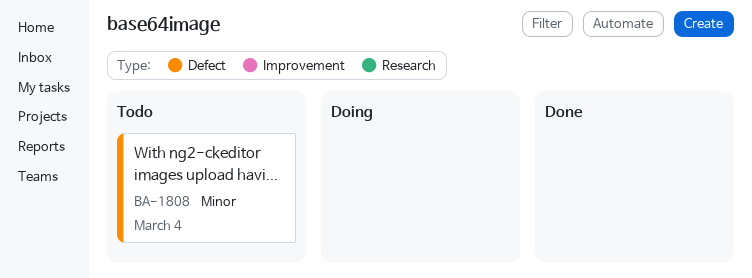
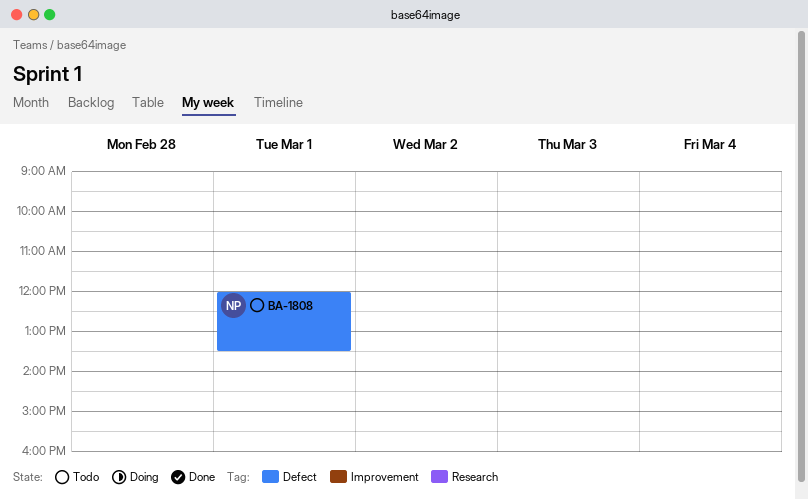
BA-1808, day: Mar 4 -> Mar 1

